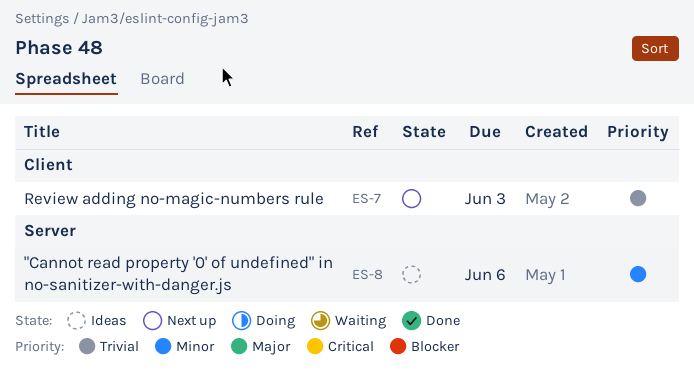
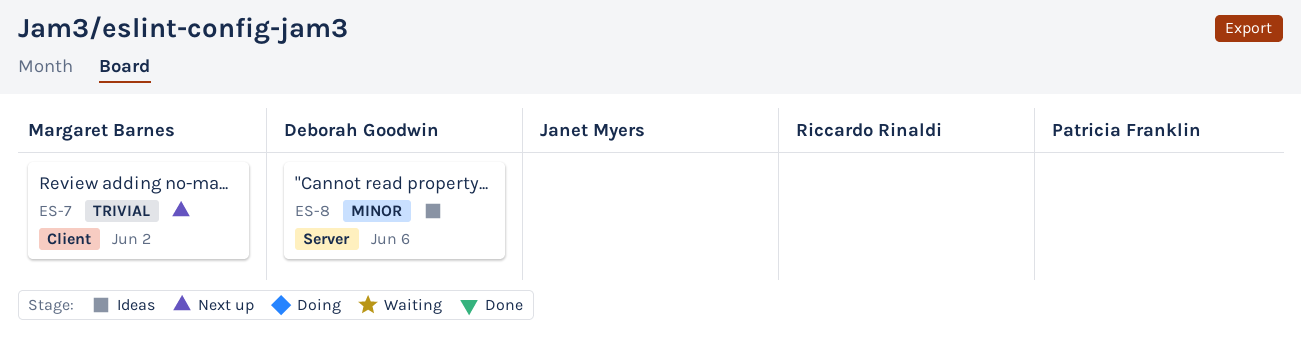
ES-7, due: Jun 3 -> Jun 2

